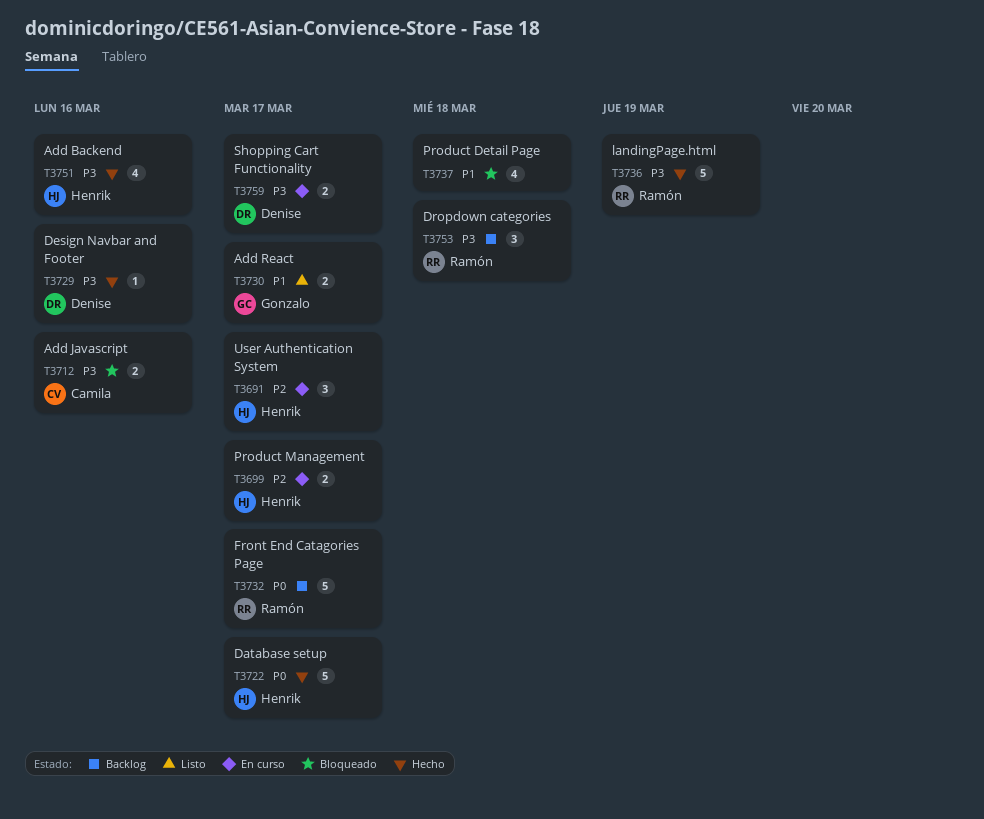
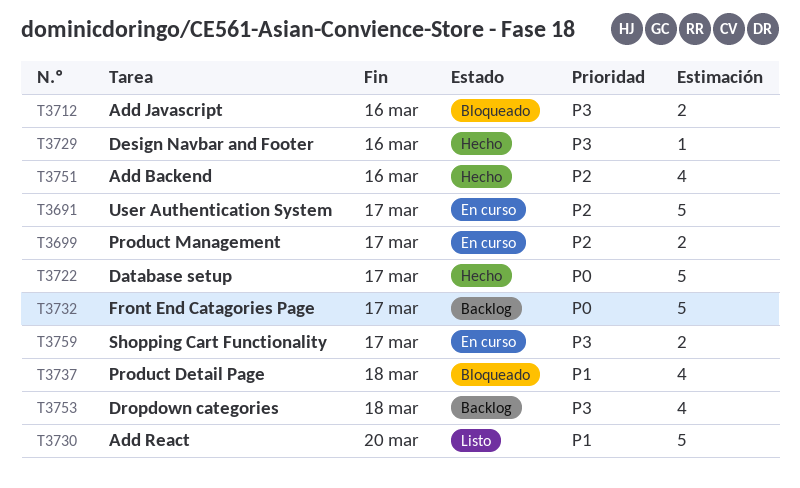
T3691, estimate: 3 -> 5
T3730, estimate: 2 -> 5
T3730, due: Mar 17 -> Mar 20
T3736: present -> none
T3751, priority: P3 -> P2
T3753, estimate: 3 -> 4

